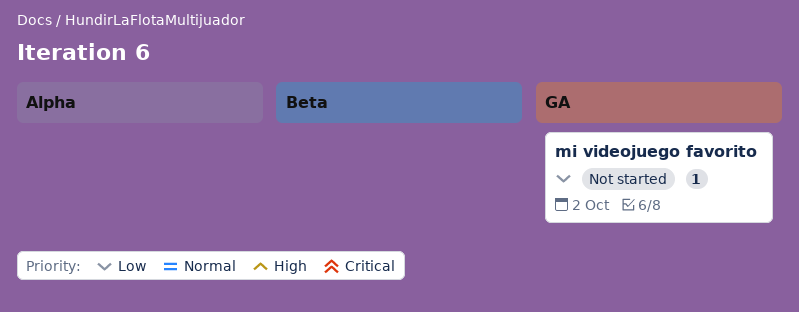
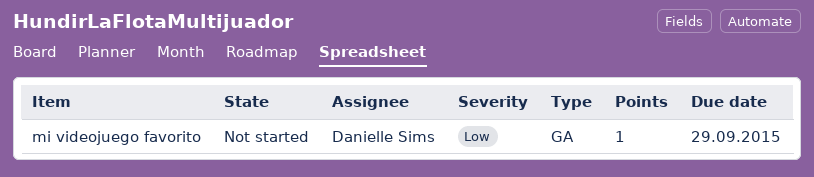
mi videojuego favorito, due: Oct 2 -> Sep 29

